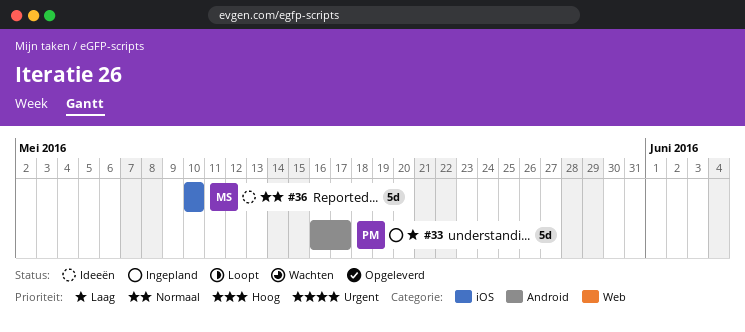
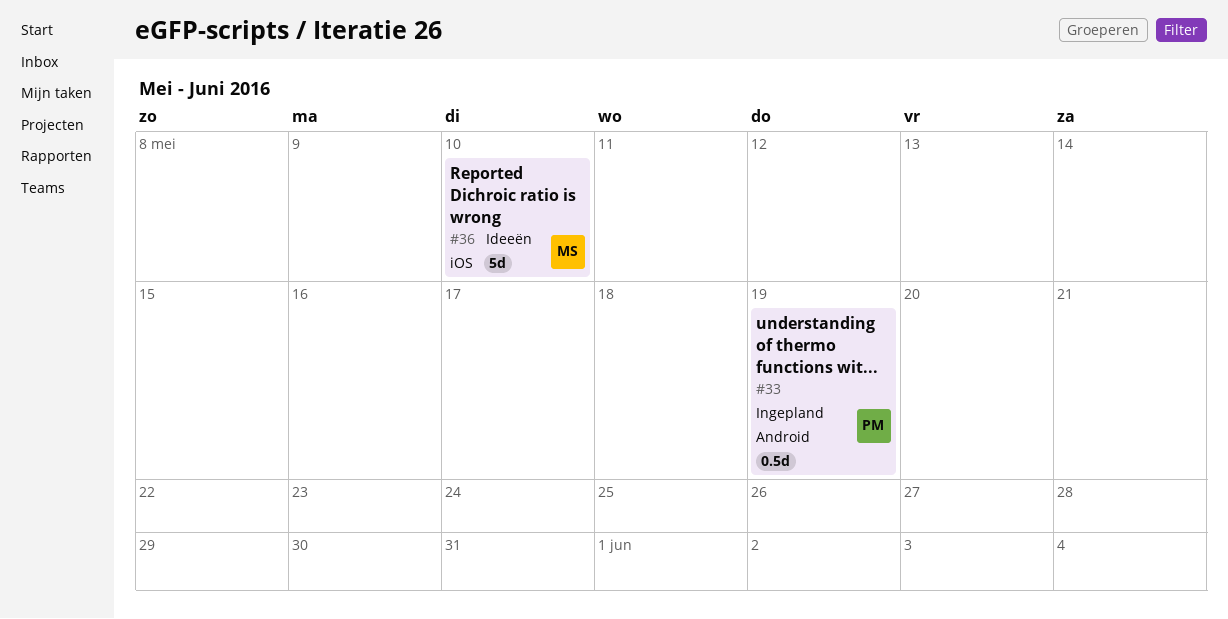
#33, estimate: 5d -> 0.5d
#33, due: May 17 -> May 19

